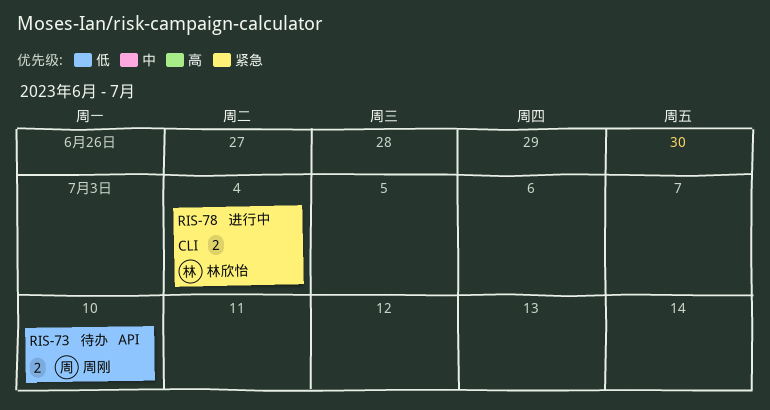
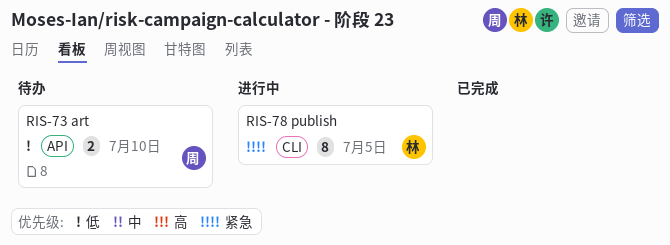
RIS-78, estimate: 2 -> 8
RIS-78, due: Jul 4 -> Jul 5

